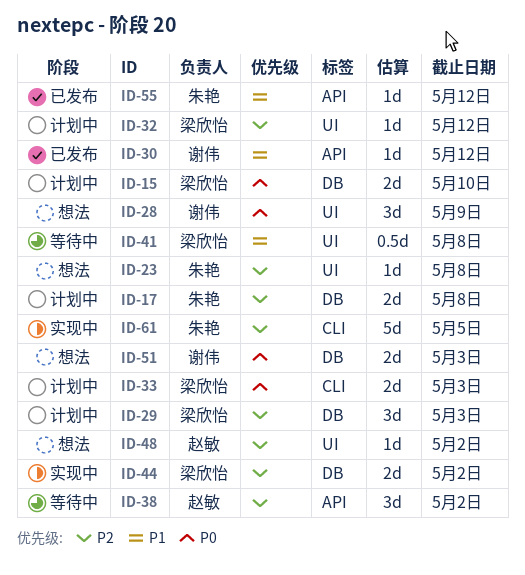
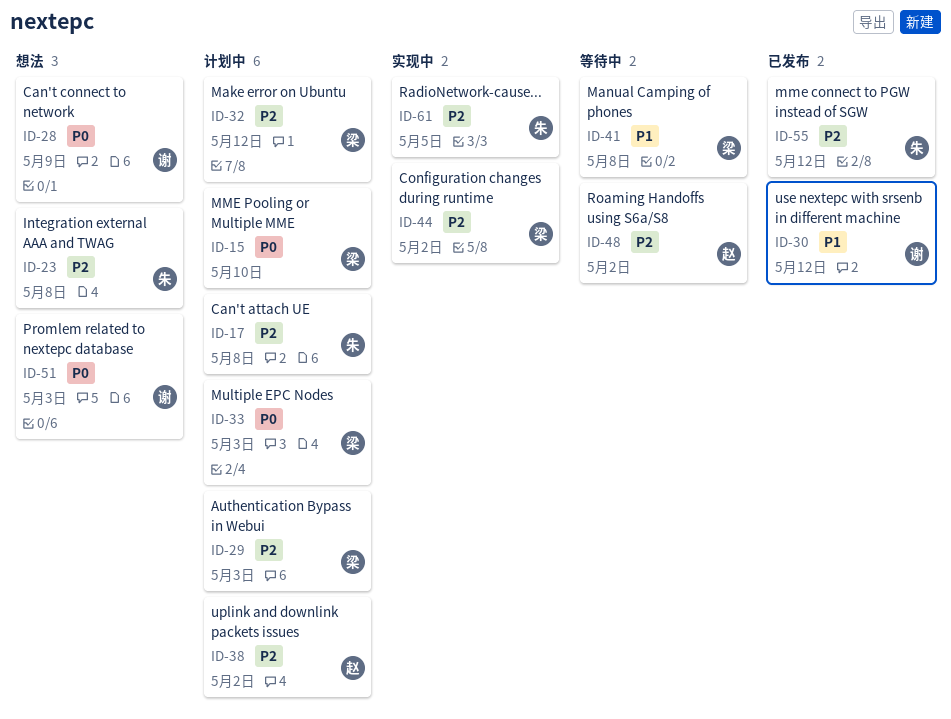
ID-38, status: 等待中 -> 计划中
ID-48, status: 想法 -> 等待中
ID-55, priority: P1 -> P2

